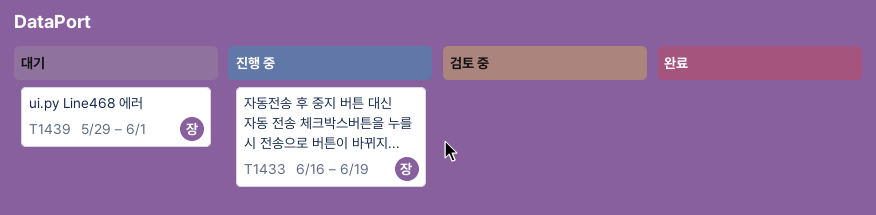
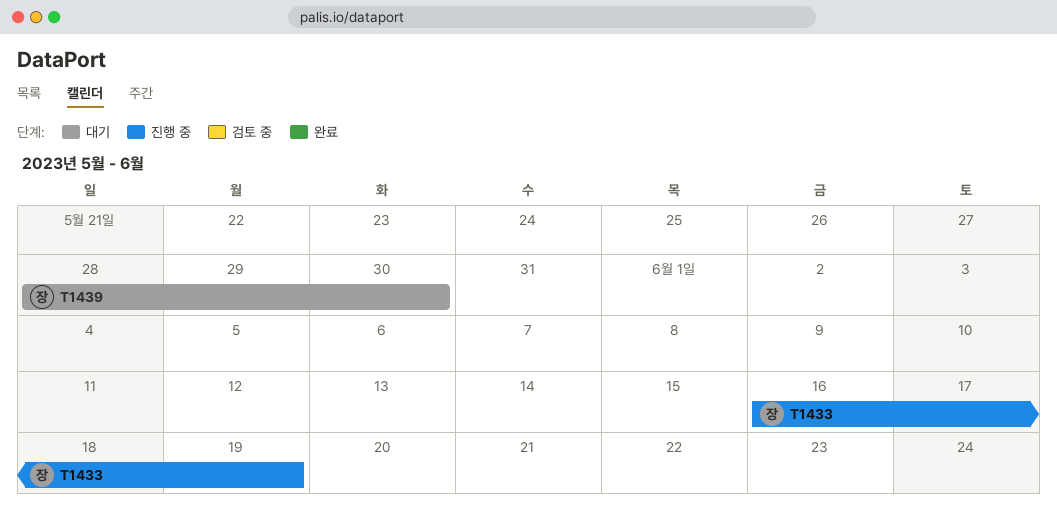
T1439, start: May 29 -> May 28
T1439, due: Jun 1 -> May 30

